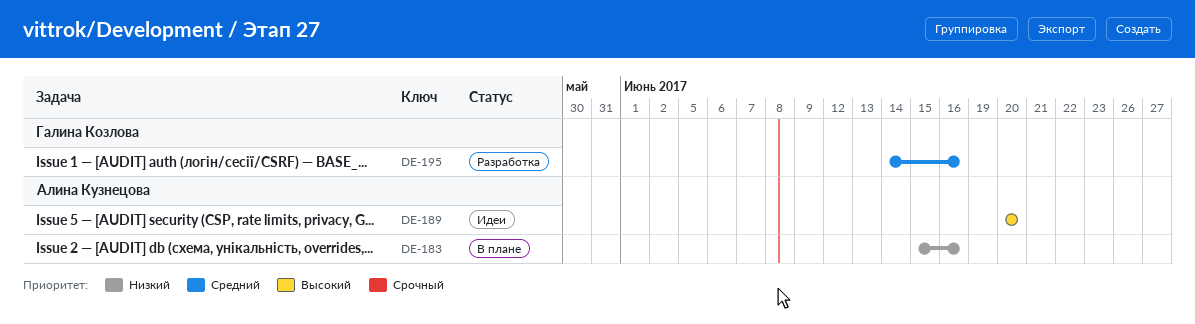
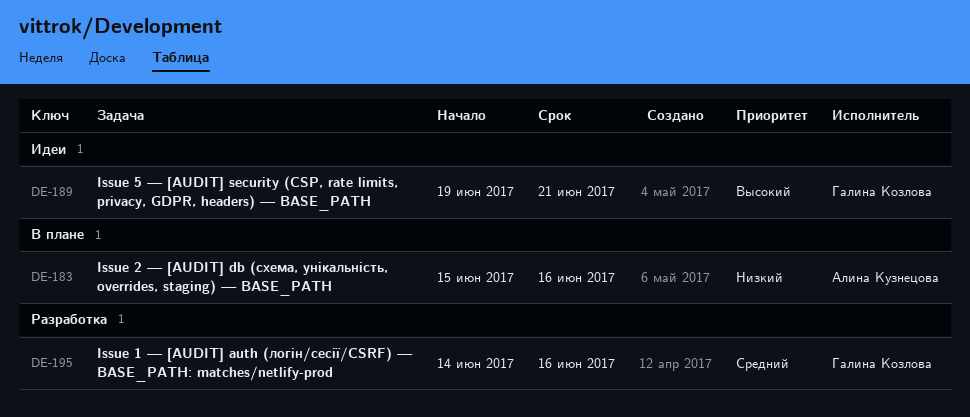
DE-189, owner: Алина Кузнецова -> Галина Козлова
DE-189, start: Jun 20 -> Jun 19
DE-189, due: Jun 20 -> Jun 21

